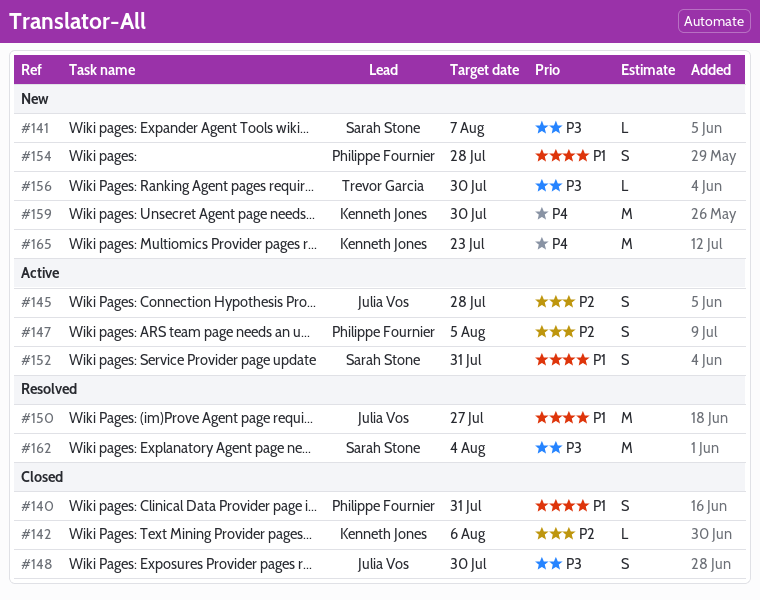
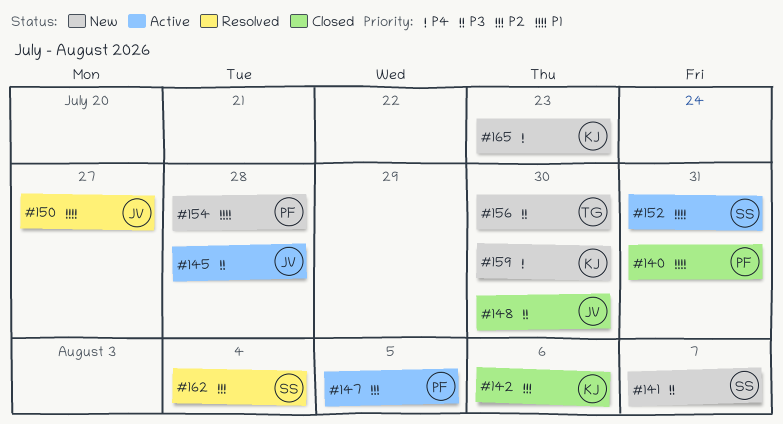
#145, priority: P2 -> P3
#162, priority: P3 -> P2

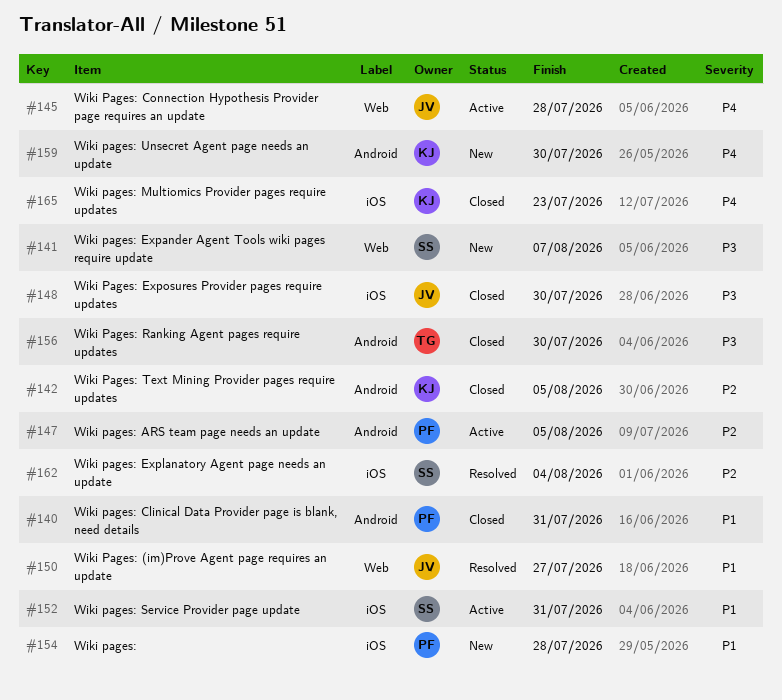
#142, due: Aug 6 -> Aug 5
#145, priority: P3 -> P4
#156, status: New -> Closed
#165, status: New -> Closed

